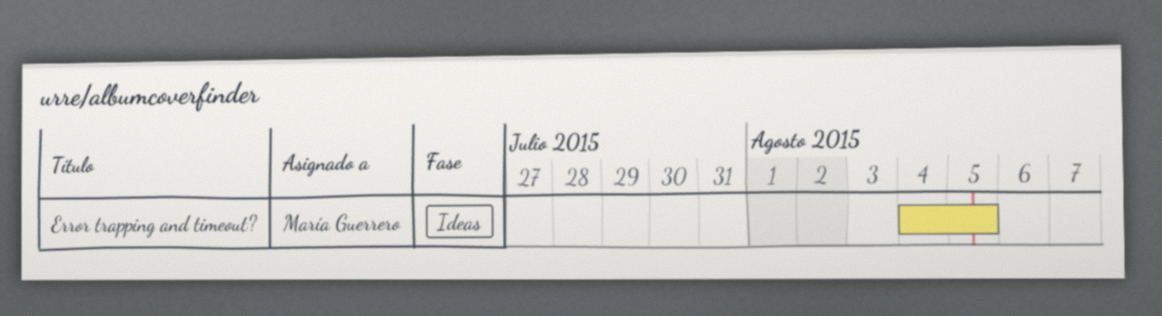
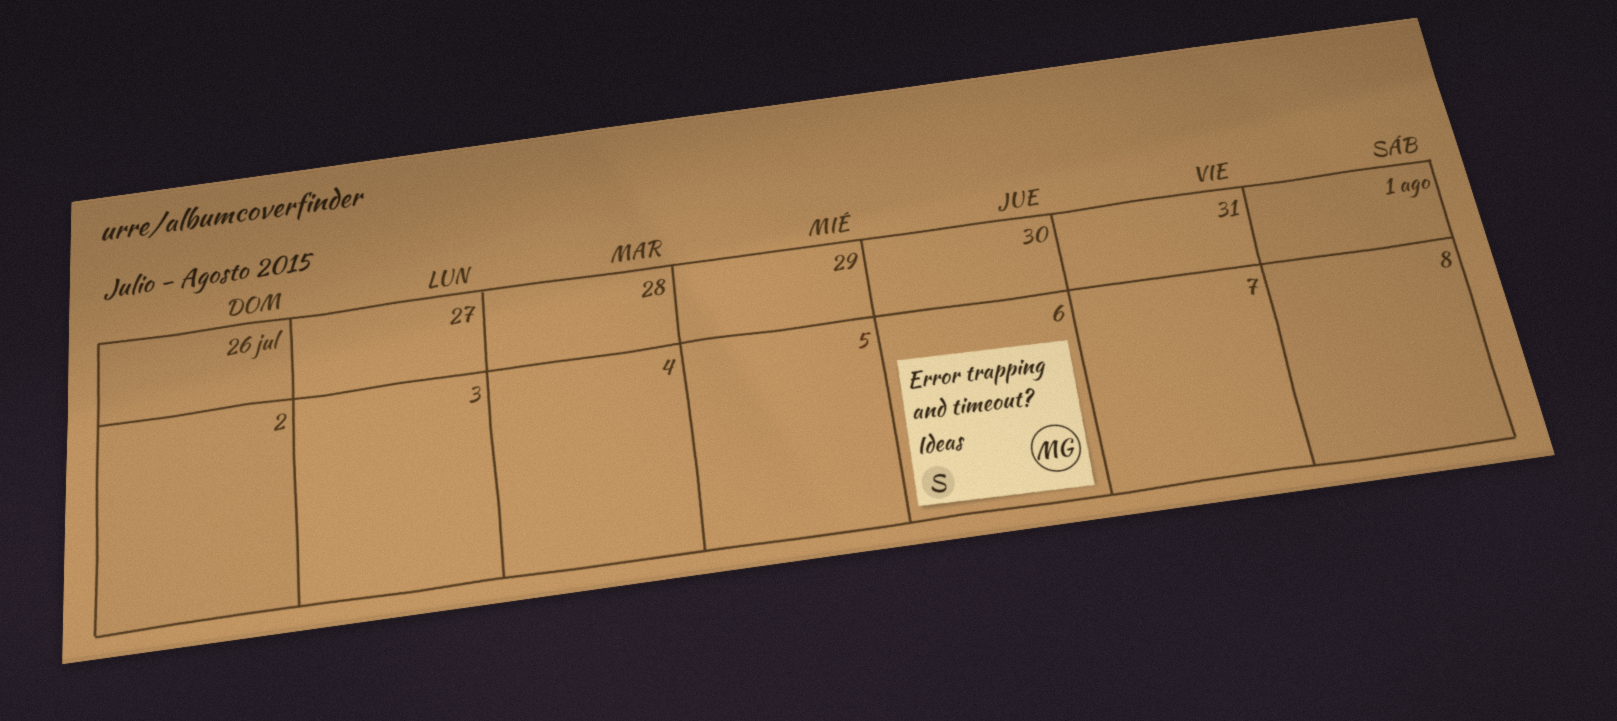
Error trapping and timeout?, due: Aug 5 -> Aug 6

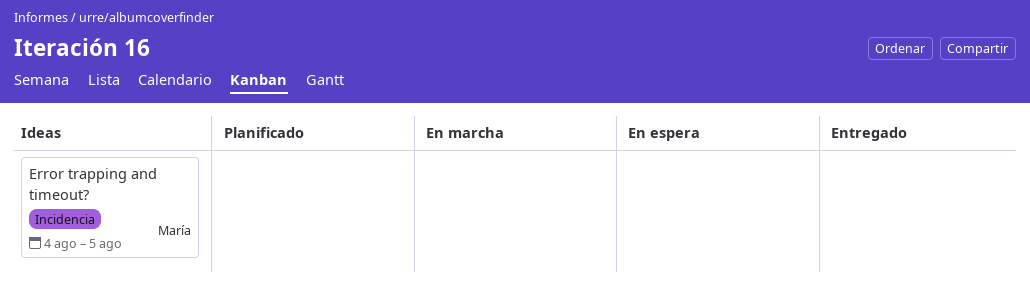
Error trapping and timeout?, due: Aug 6 -> Aug 5

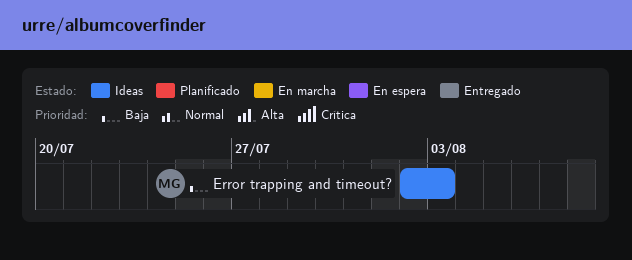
Error trapping and timeout?, start: Aug 4 -> Aug 2
Error trapping and timeout?, due: Aug 5 -> Aug 3

